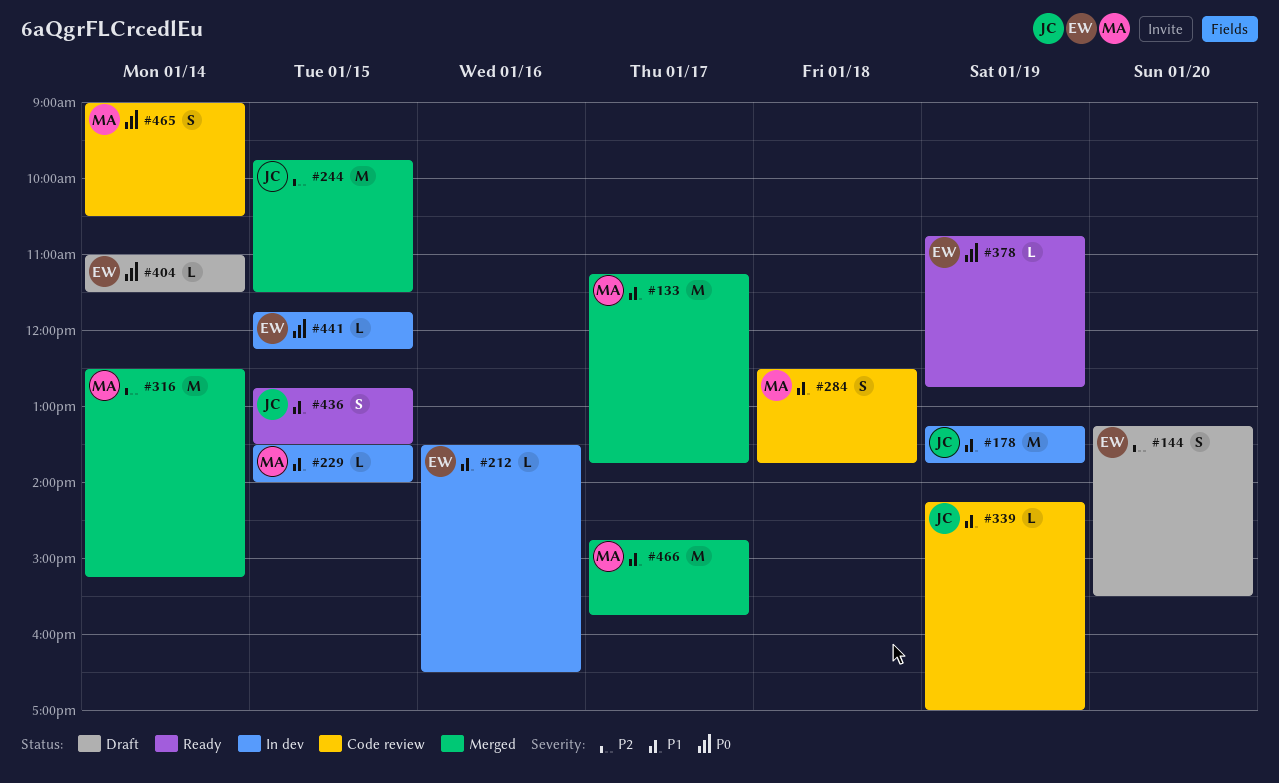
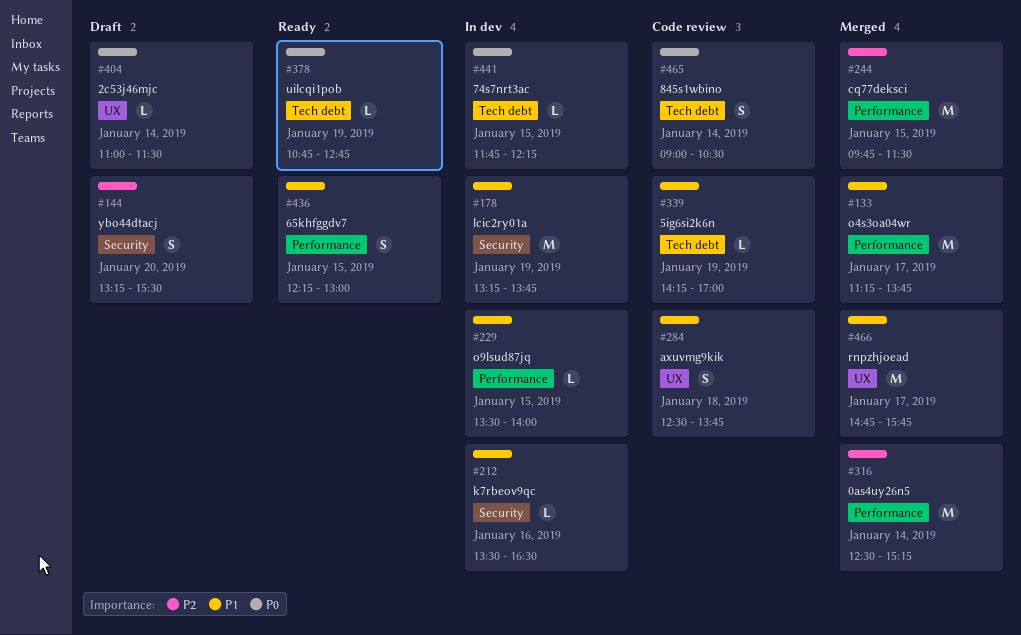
#436, begins: 12:45 -> 12:15
#436, ends: 13:30 -> 13:00

